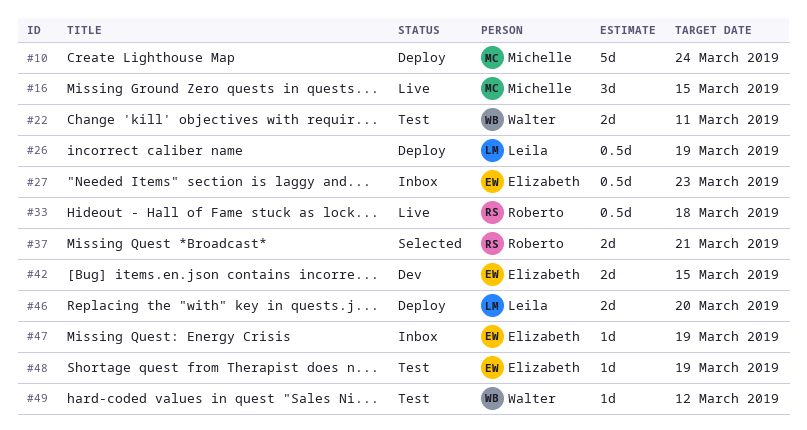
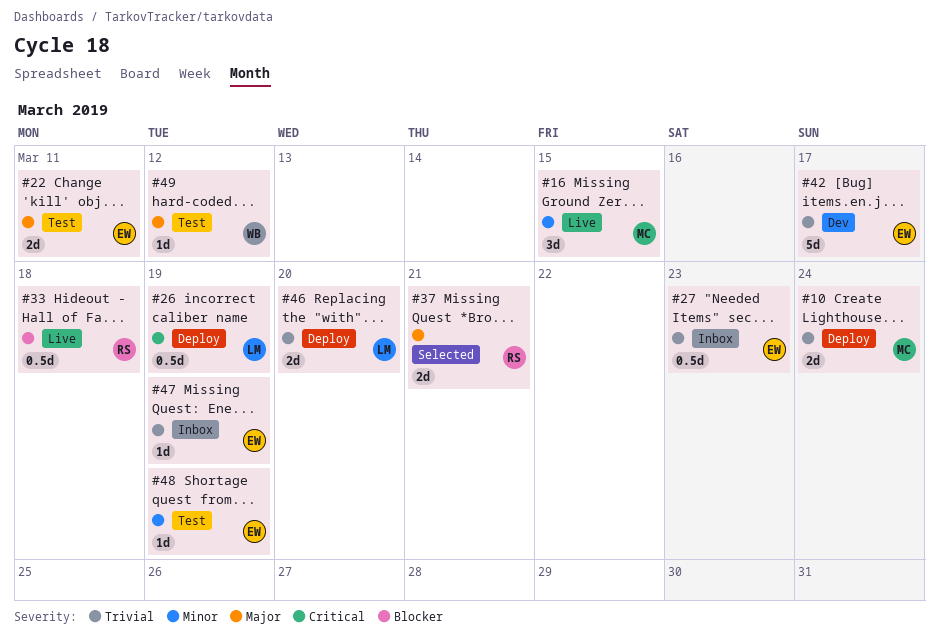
#10, estimate: 5d -> 2d
#22, owner: Walter -> Elizabeth
#42, estimate: 2d -> 5d
#42, due: Mar 15 -> Mar 17

